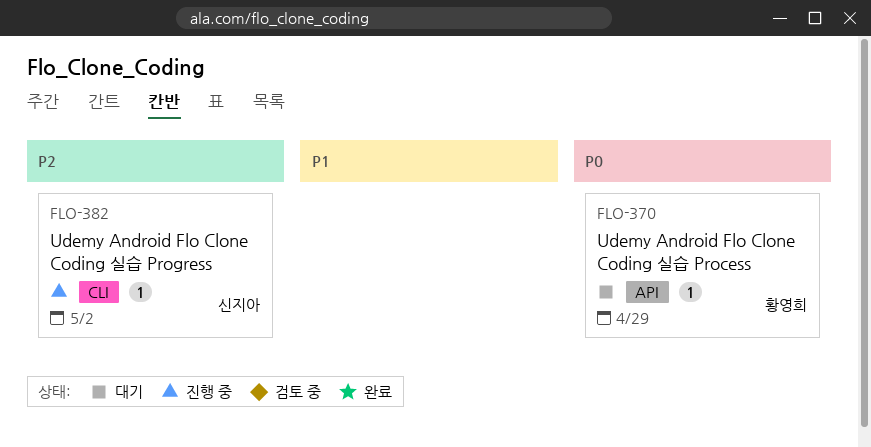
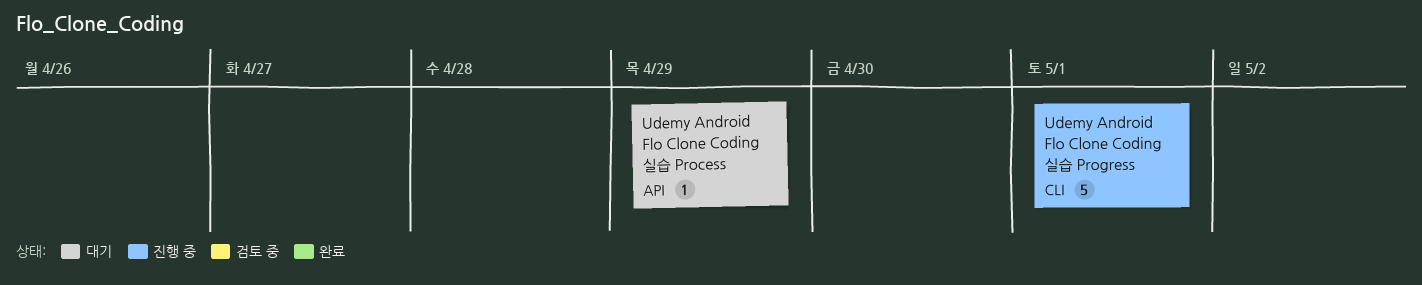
Udemy Android Flo Clone Coding 실습 Progress, estimate: 1 -> 5
Udemy Android Flo Clone Coding 실습 Progress, due: May 2 -> May 1

